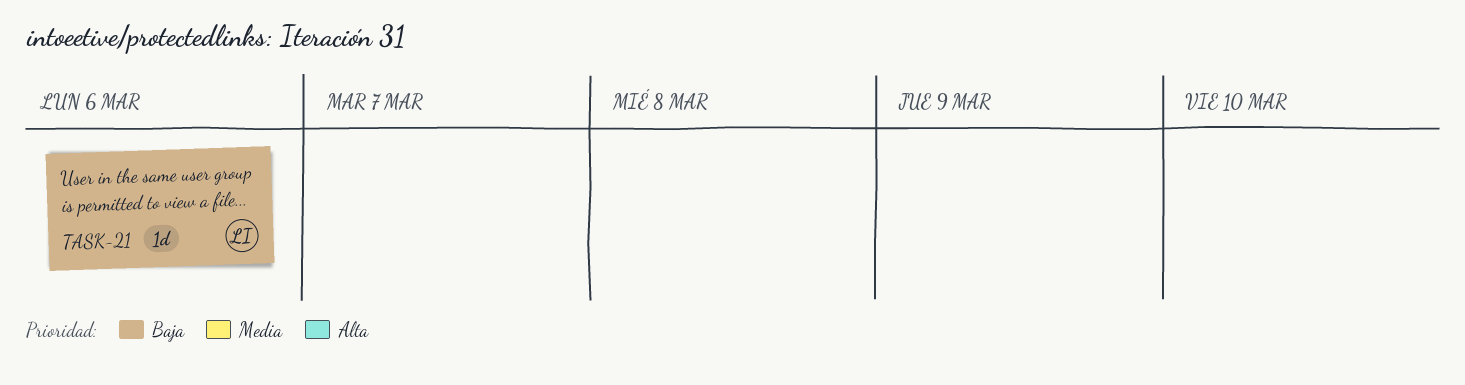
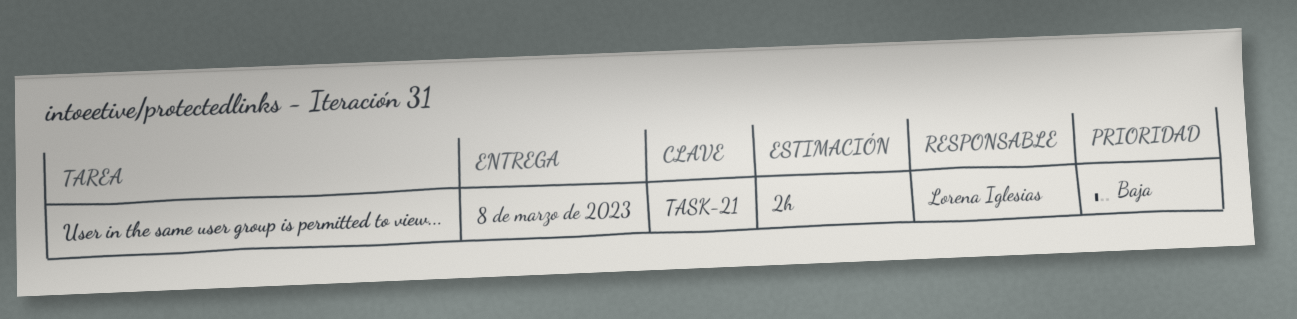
TASK-21, estimate: 1d -> 2h
TASK-21, due: Mar 6 -> Mar 8

